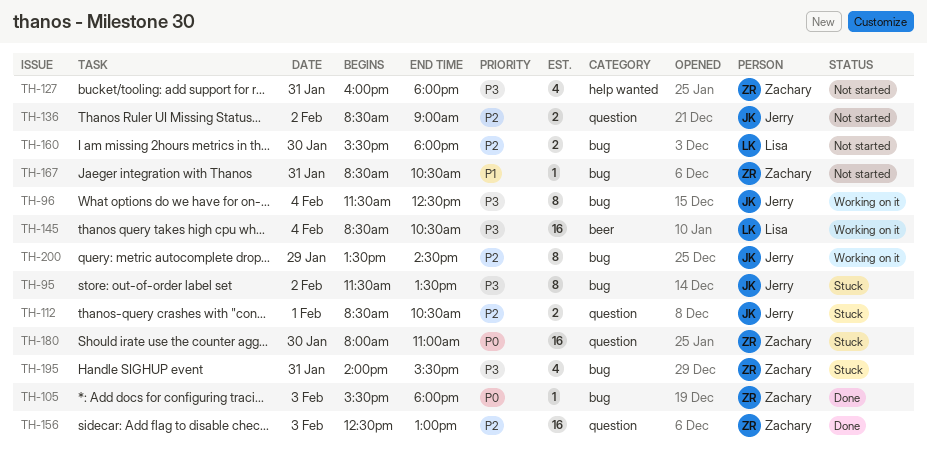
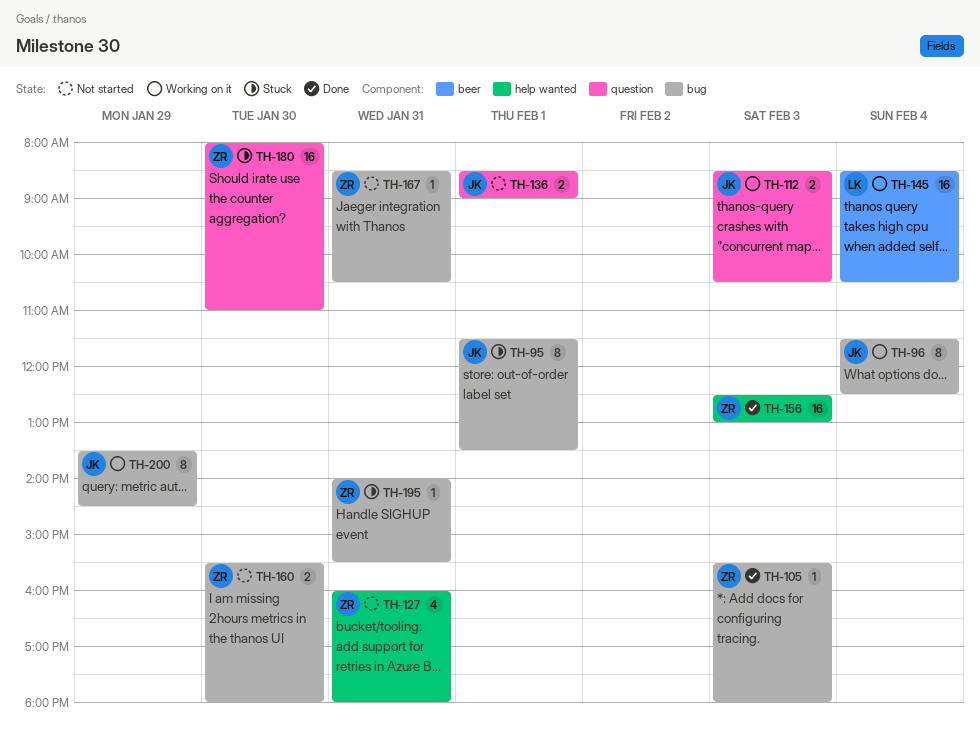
TH-95, day: Feb 2 -> Feb 1
TH-112, status: Stuck -> Working on it
TH-112, day: Feb 1 -> Feb 3
TH-136, day: Feb 2 -> Feb 1
TH-156, label: question -> help wanted
TH-160, owner: Lisa -> Zachary
TH-195, estimate: 4 -> 1

